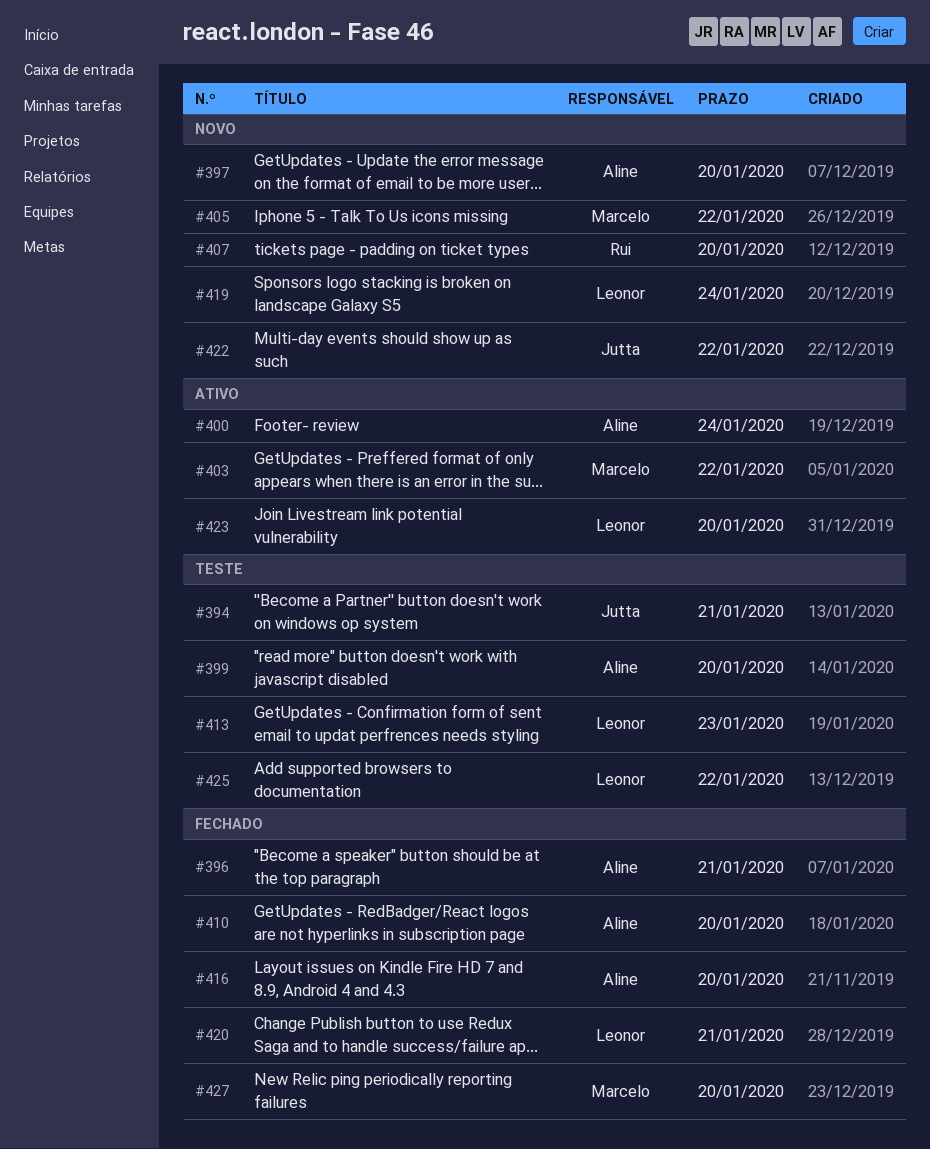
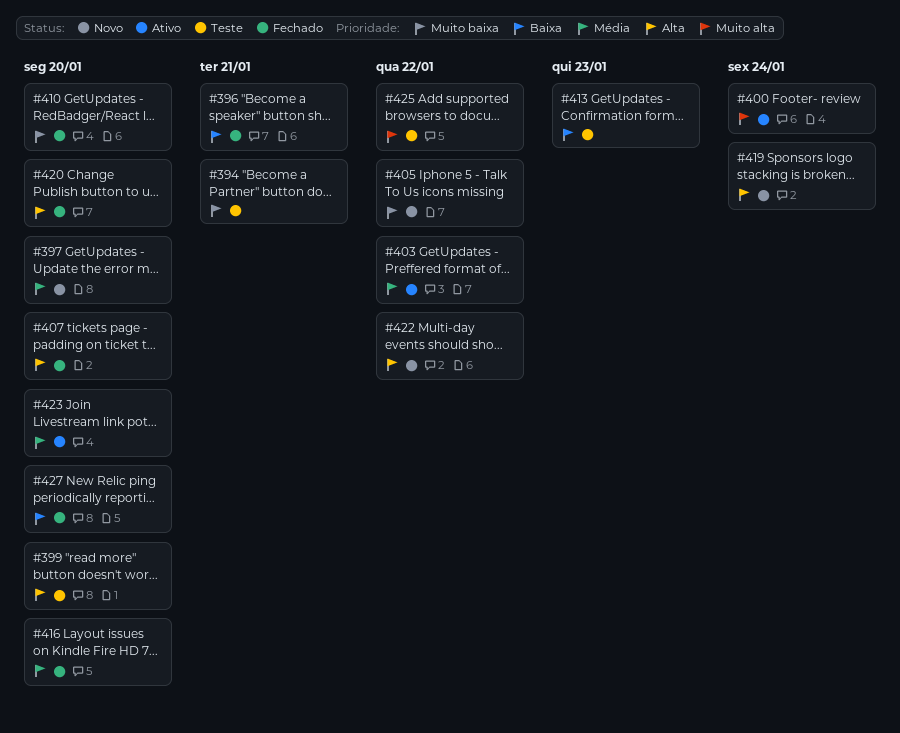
#407, status: Novo -> Fechado
#420, due: Jan 21 -> Jan 20

